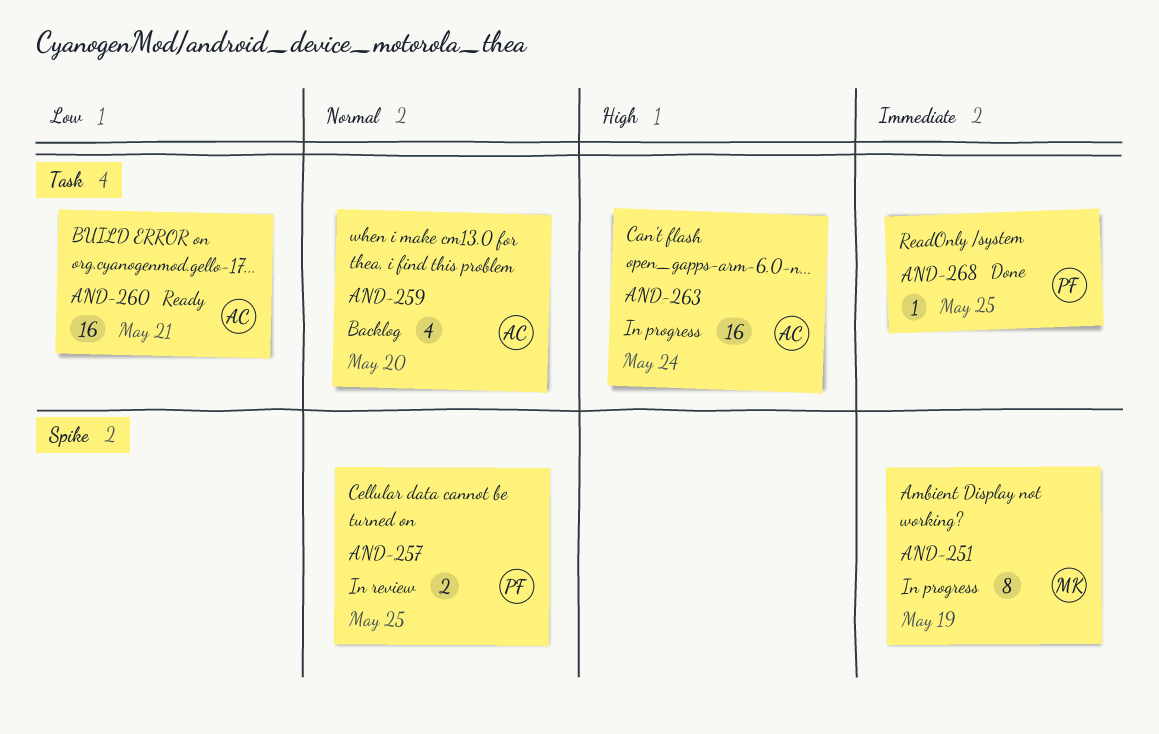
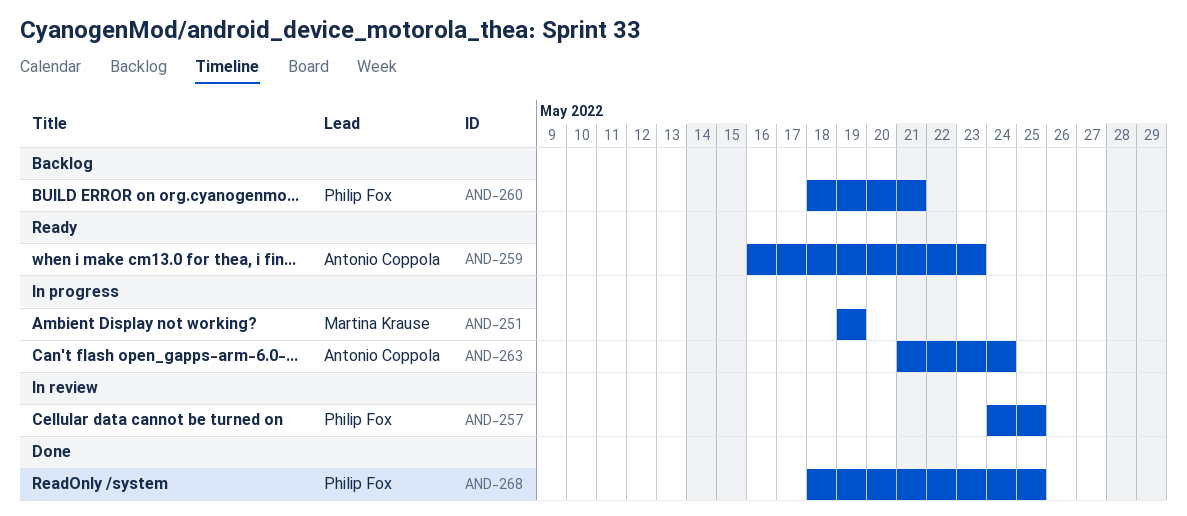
AND-259, status: Backlog -> Ready
AND-259, due: May 20 -> May 23
AND-260, status: Ready -> Backlog
AND-260, owner: Antonio Coppola -> Philip Fox

